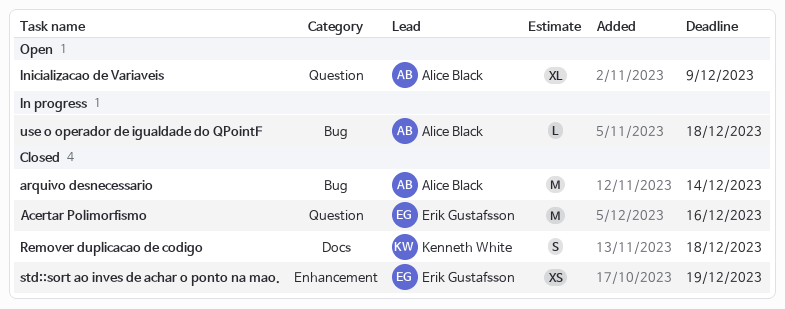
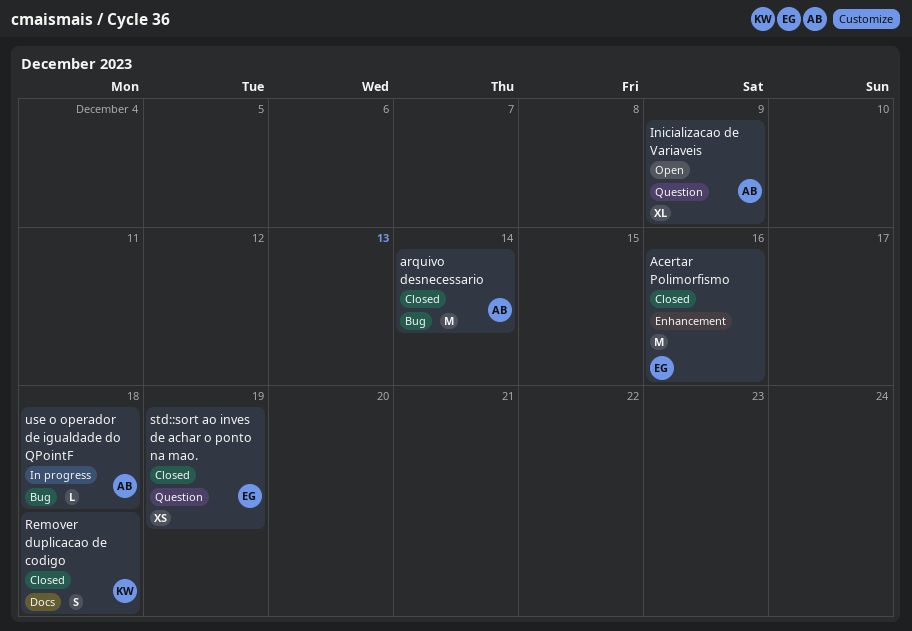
Acertar Polimorfismo, label: Question -> Enhancement
std::sort ao inves de achar o ponto na mao., label: Enhancement -> Question

